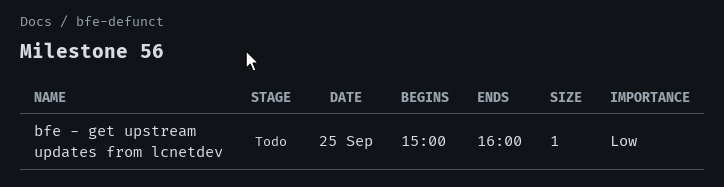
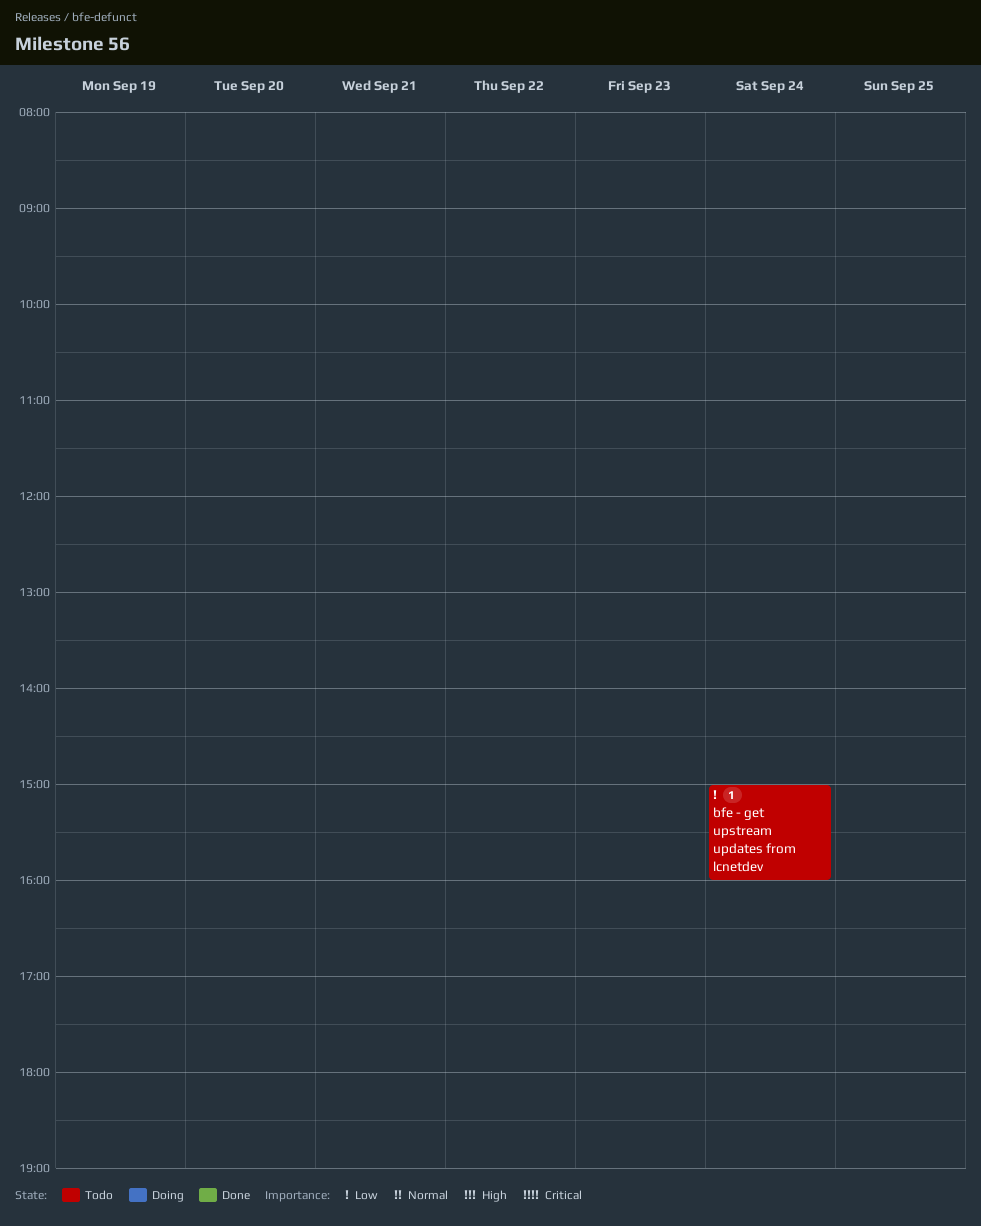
bfe - get upstream updates from lcnetdev, day: Sep 25 -> Sep 24

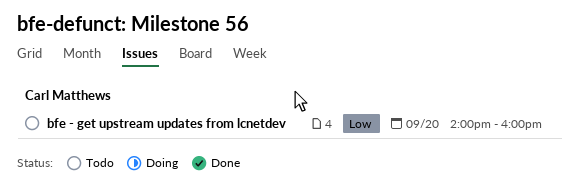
bfe - get upstream updates from lcnetdev, day: Sep 24 -> Sep 20
bfe - get upstream updates from lcnetdev, begins: 15:00 -> 14:00

